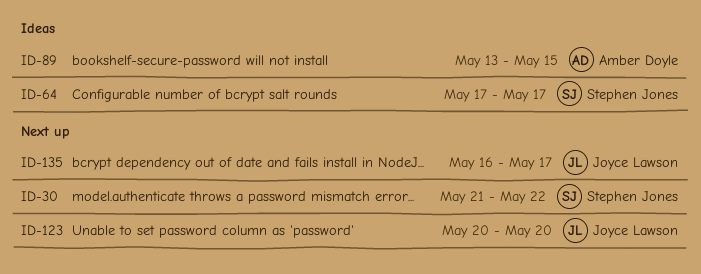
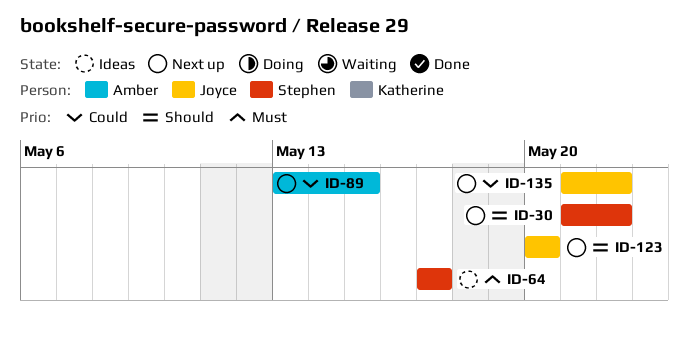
ID-89, status: Ideas -> Next up
ID-135, start: May 16 -> May 21
ID-135, due: May 17 -> May 22

